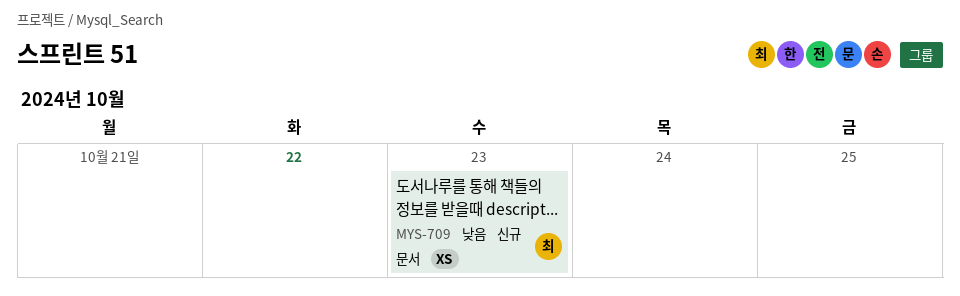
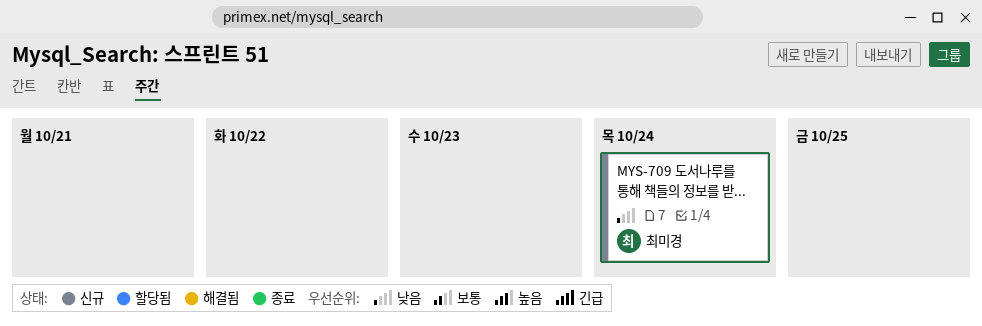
MYS-709, due: Oct 23 -> Oct 24

